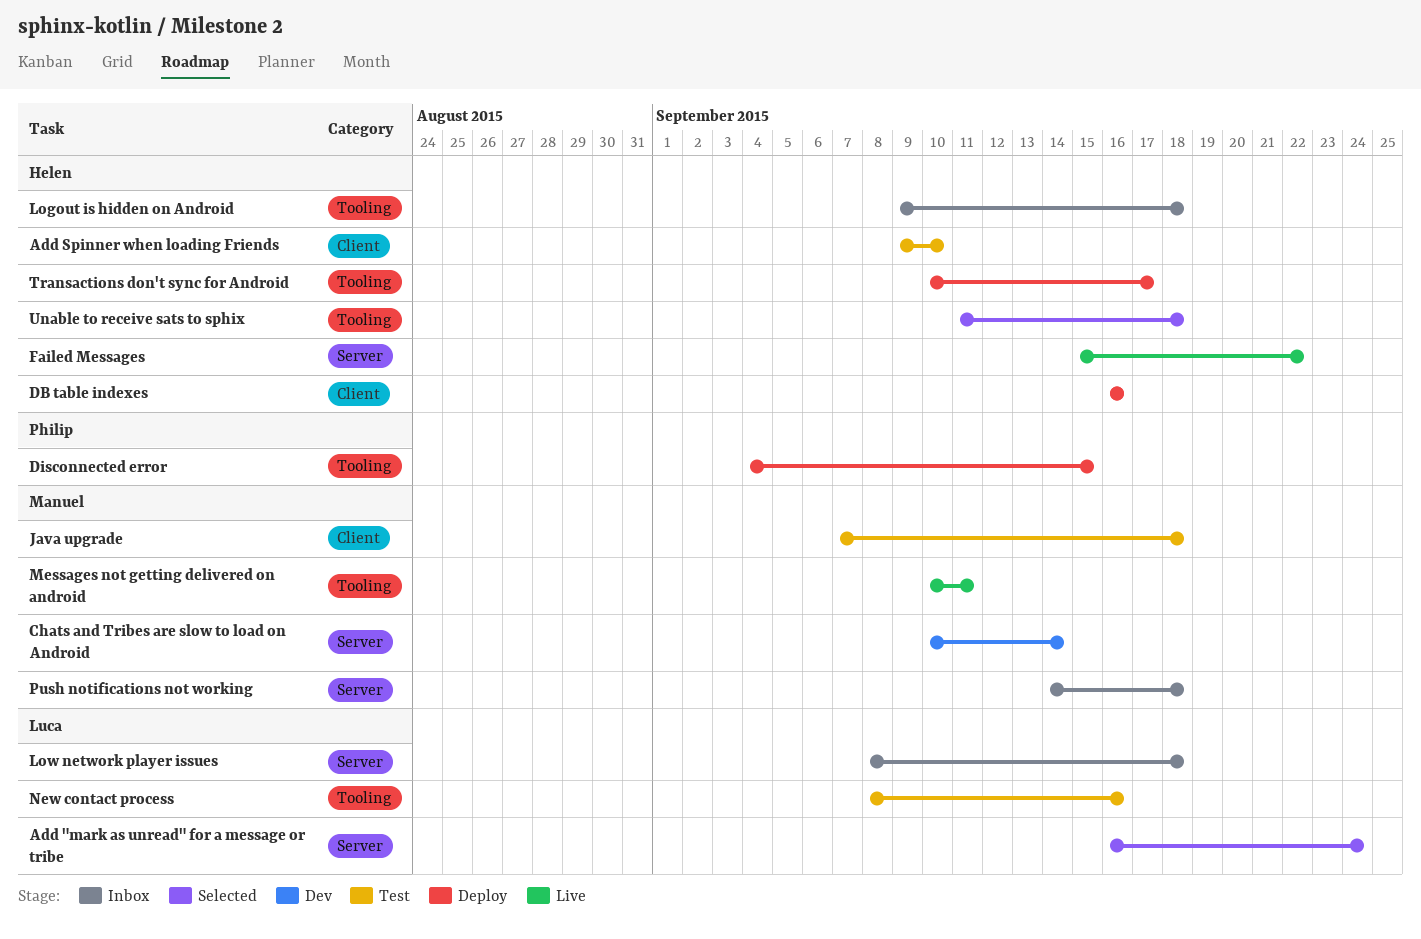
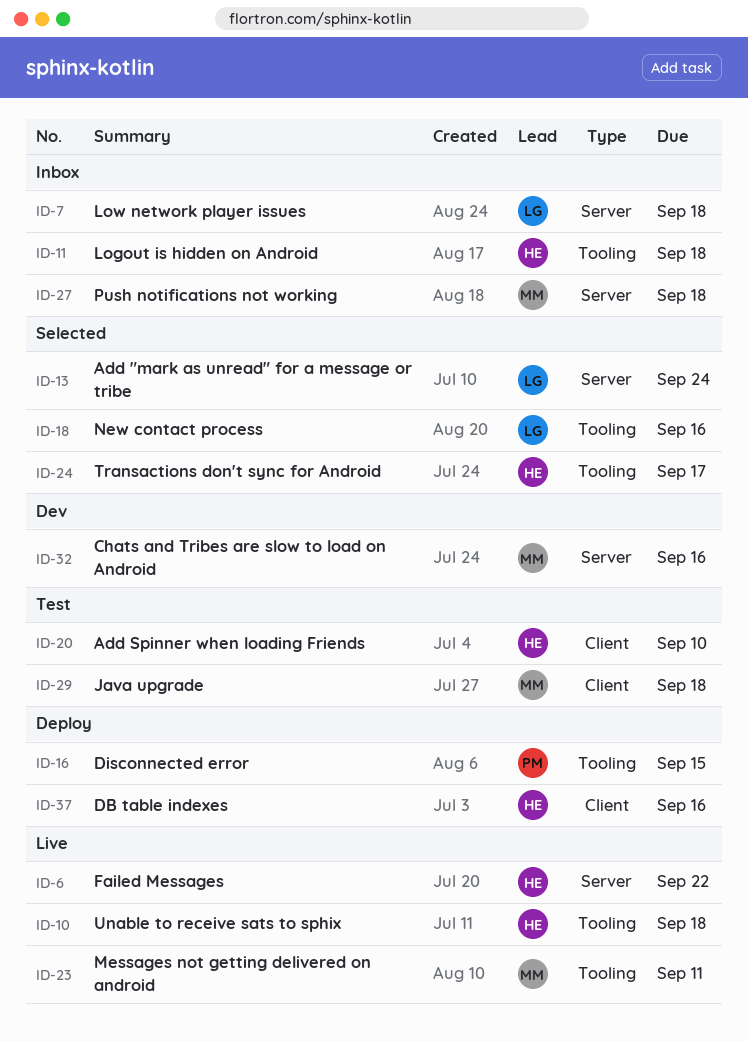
Chats and Tribes are slow to load on Android, due: Sep 14 -> Sep 16
New contact process, status: Test -> Selected
Transactions don't sync for Android, status: Deploy -> Selected
Unable to receive sats to sphix, status: Selected -> Live

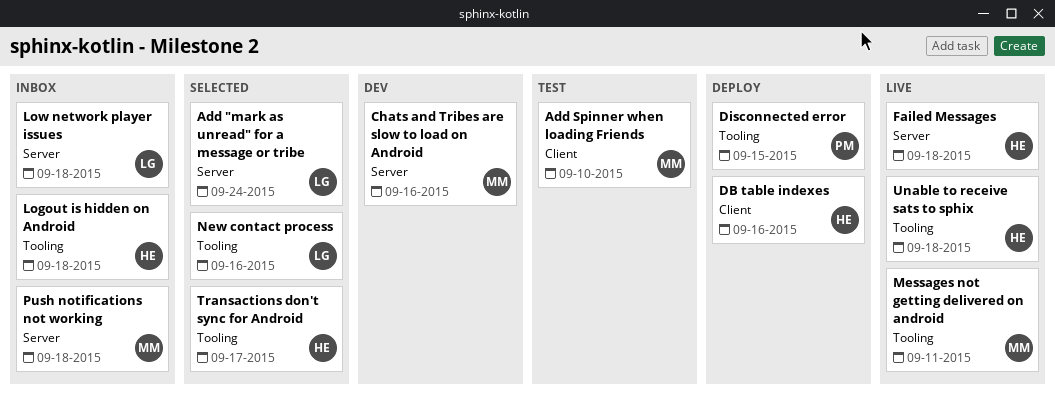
Add Spinner when loading Friends, owner: HE -> MM
Failed Messages, due: Sep 22 -> Sep 18
Java upgrade: present -> none

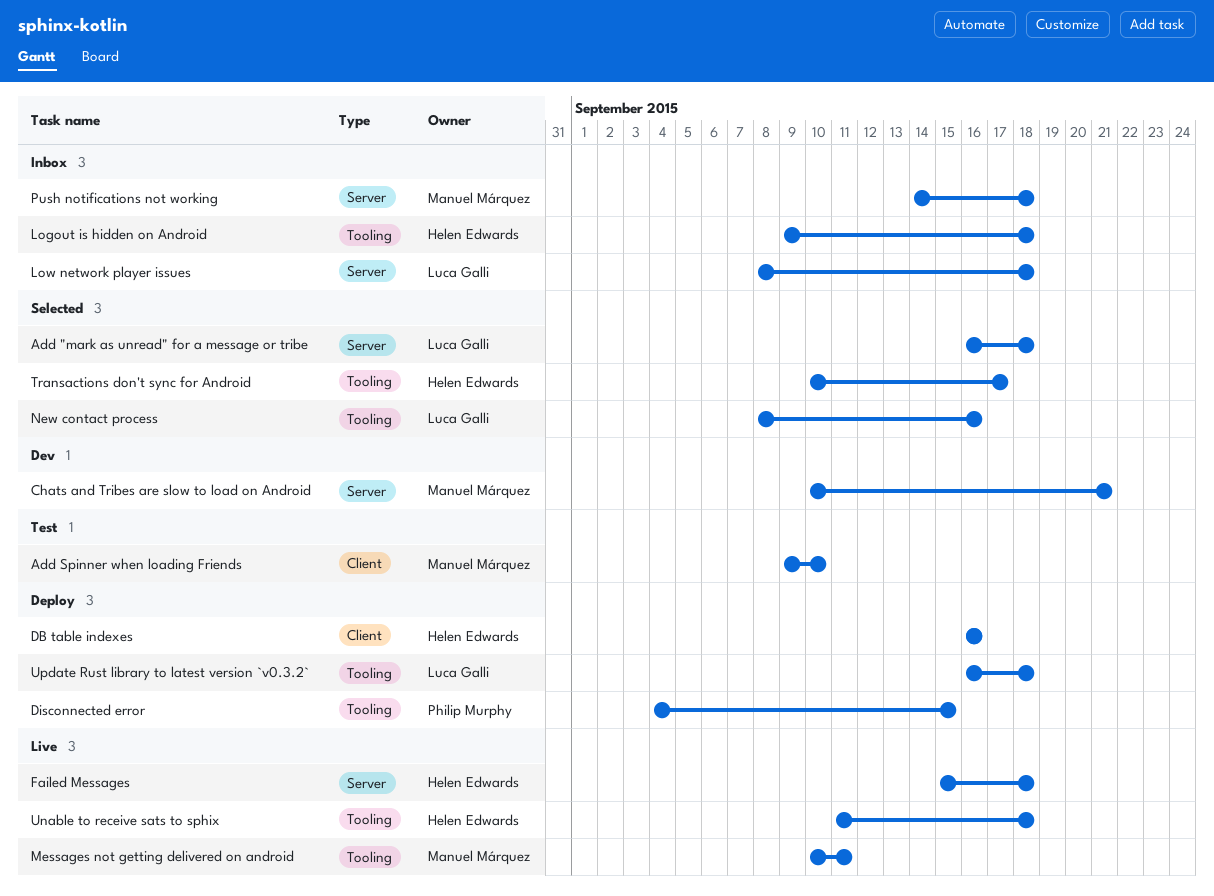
Add "mark as unread" for a message or tribe, due: Sep 24 -> Sep 18
Chats and Tribes are slow to load on Android, due: Sep 16 -> Sep 21
Update Rust library to latest version `v0.3.2`: none -> present

